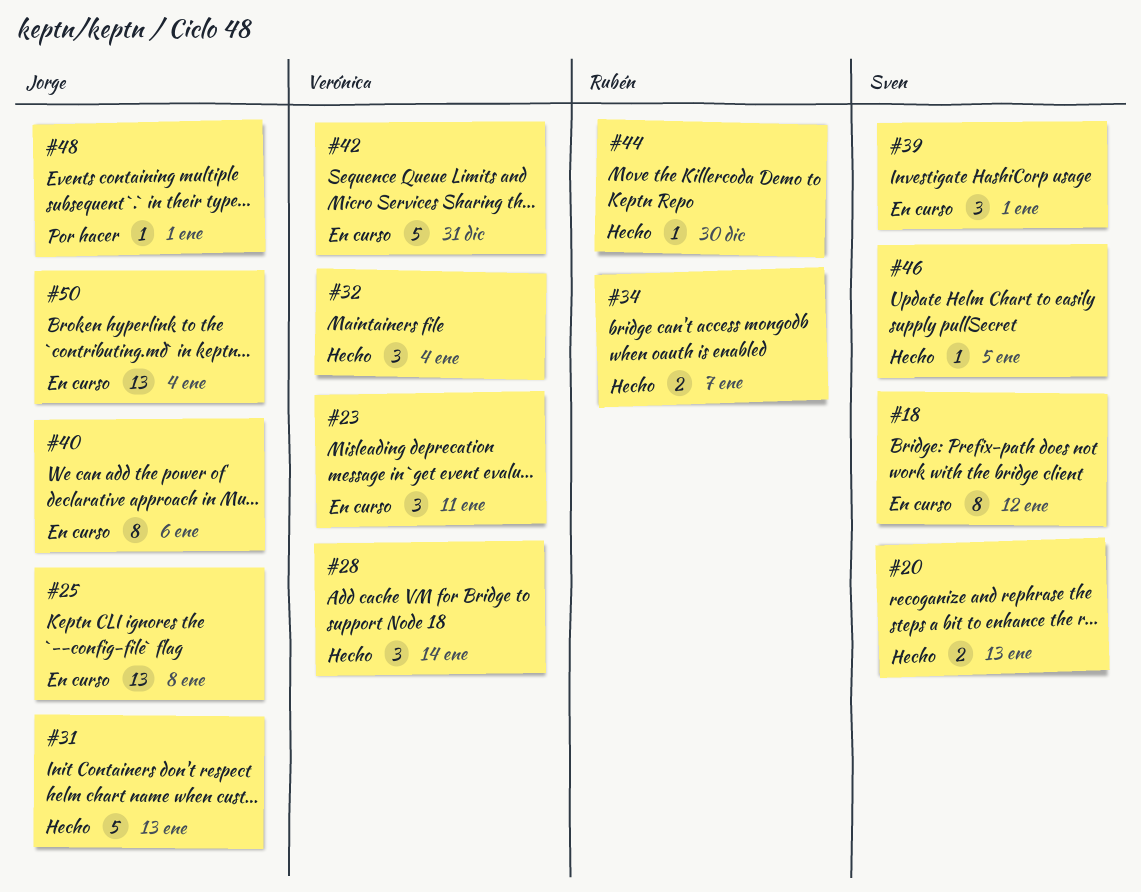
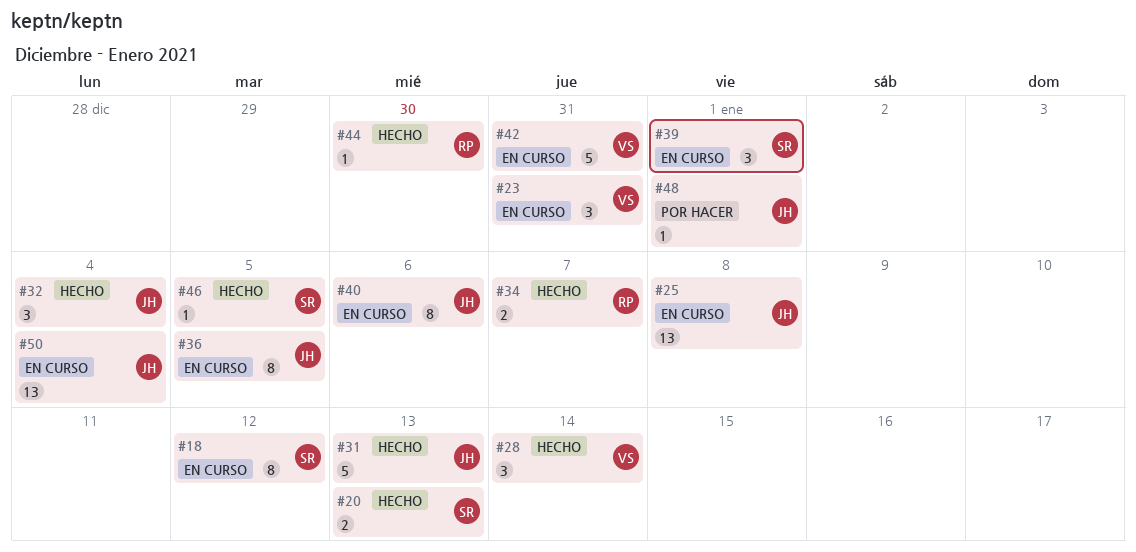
#23, due: Jan 11 -> Dec 31
#32, owner: Verónica -> Jorge
#36: none -> present

